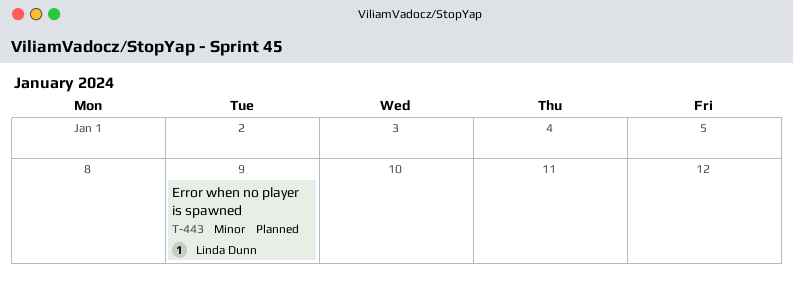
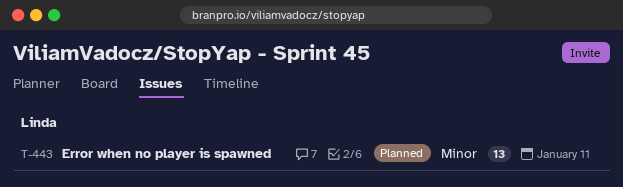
T-443, estimate: 1 -> 13
T-443, due: Jan 9 -> Jan 11

